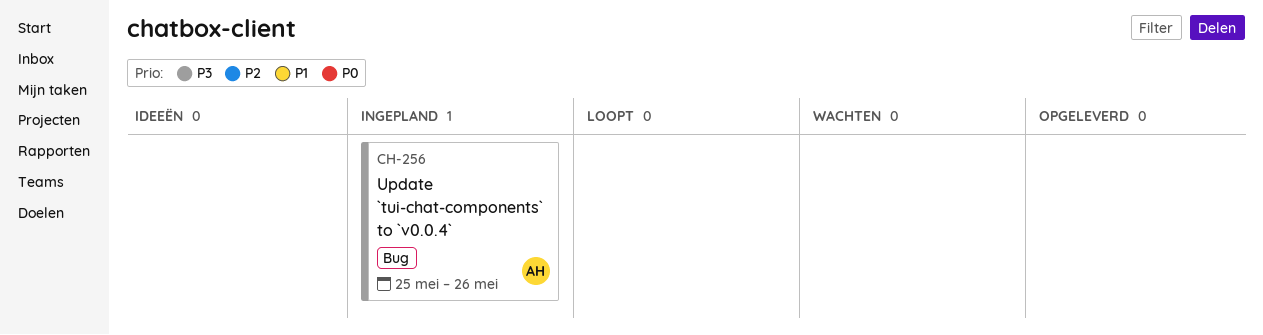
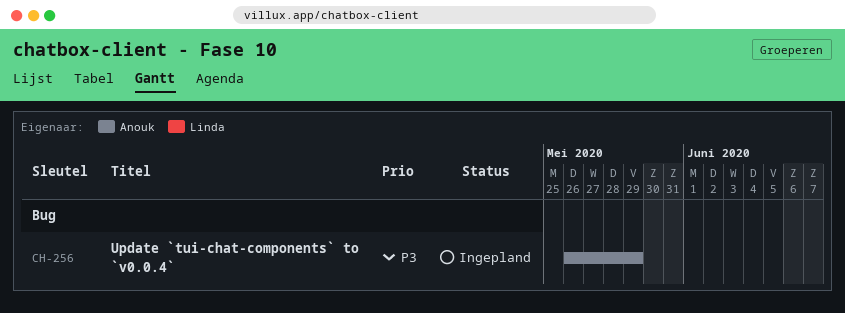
CH-256, start: May 25 -> May 26
CH-256, due: May 26 -> May 29

